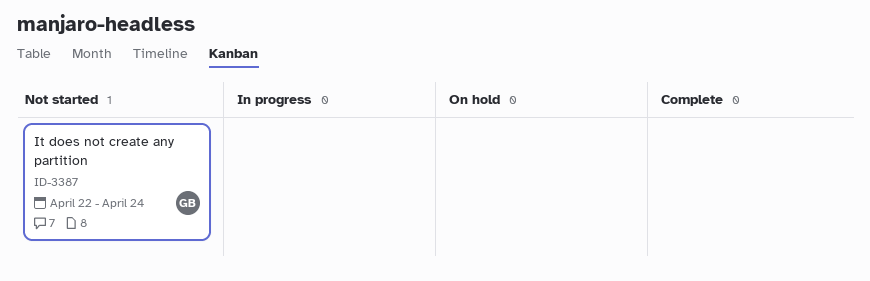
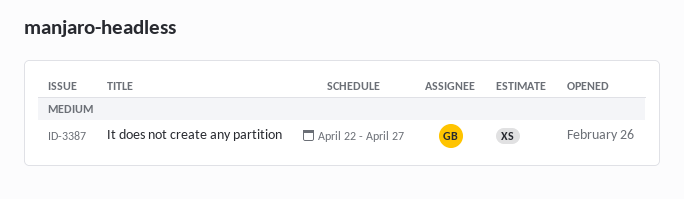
ID-3387, due: Apr 24 -> Apr 27

